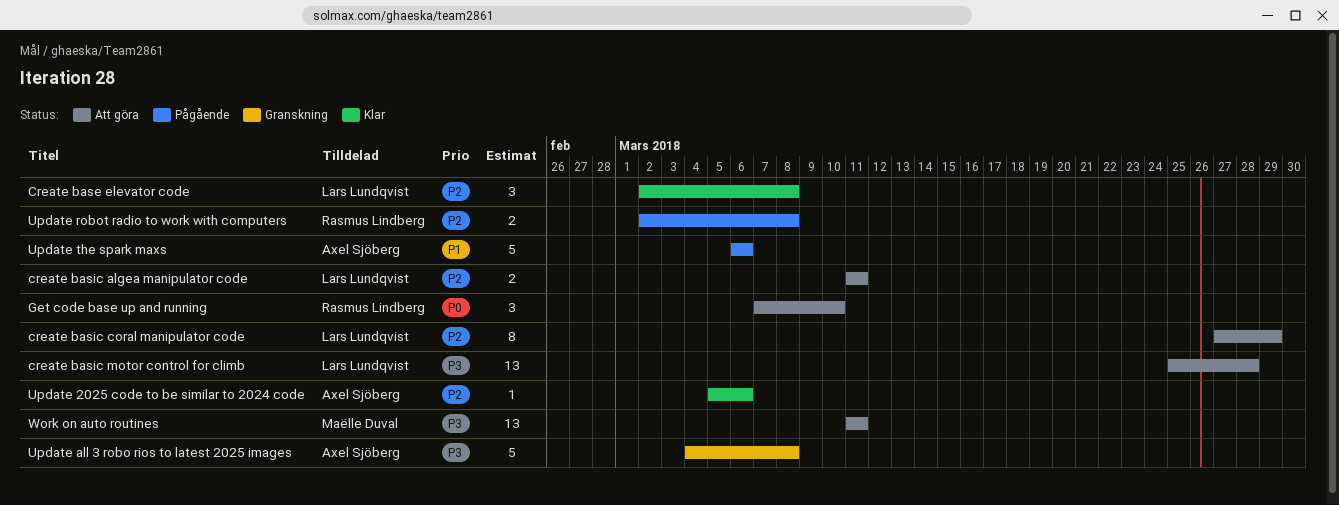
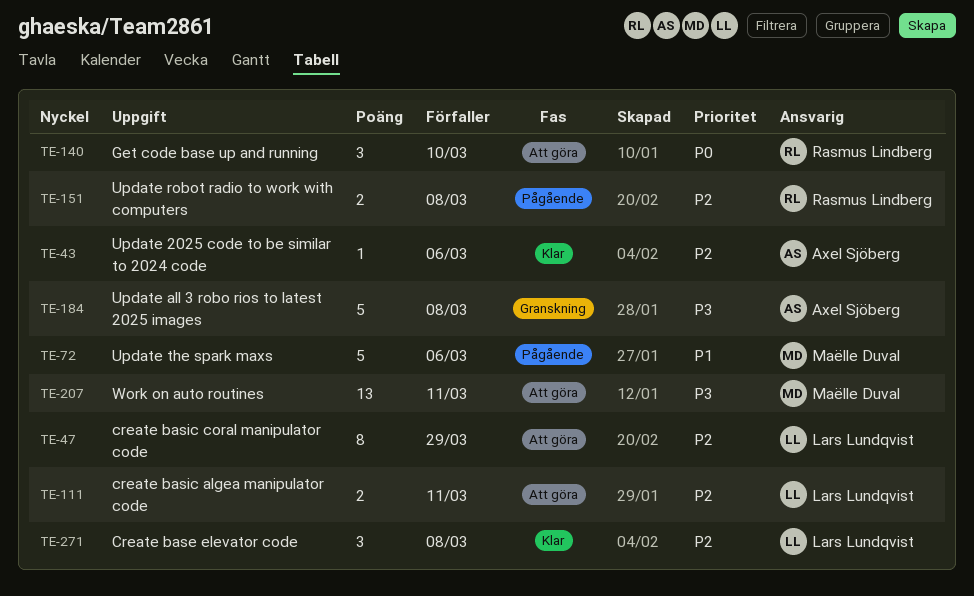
create basic motor control for climb: present -> none
Update the spark maxs, owner: Axel Sjöberg -> Maëlle Duval

